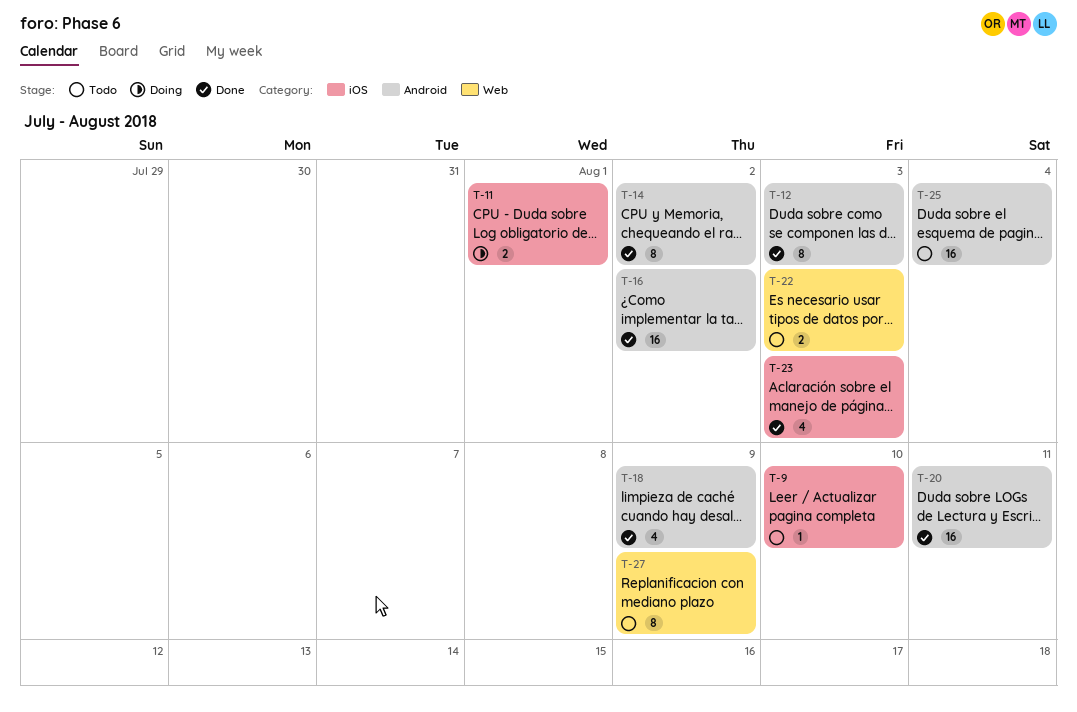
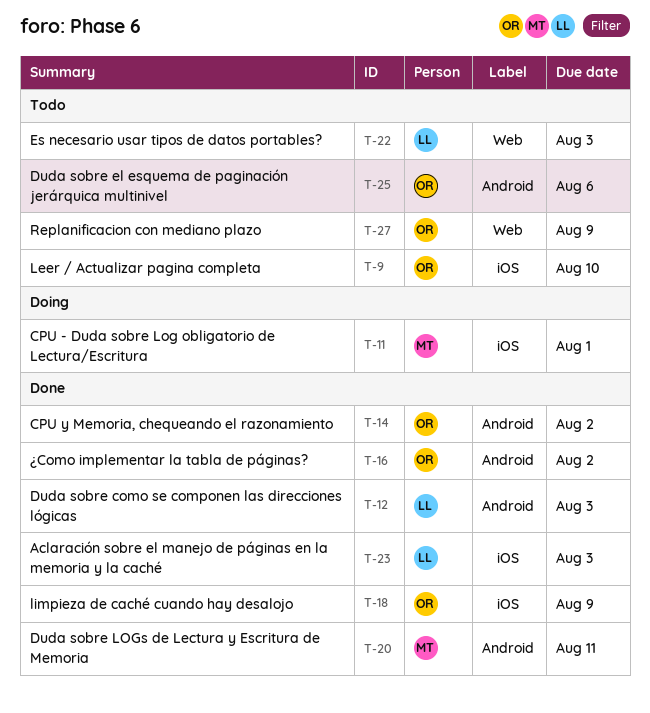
T-18, label: Android -> iOS
T-25, due: Aug 4 -> Aug 6

